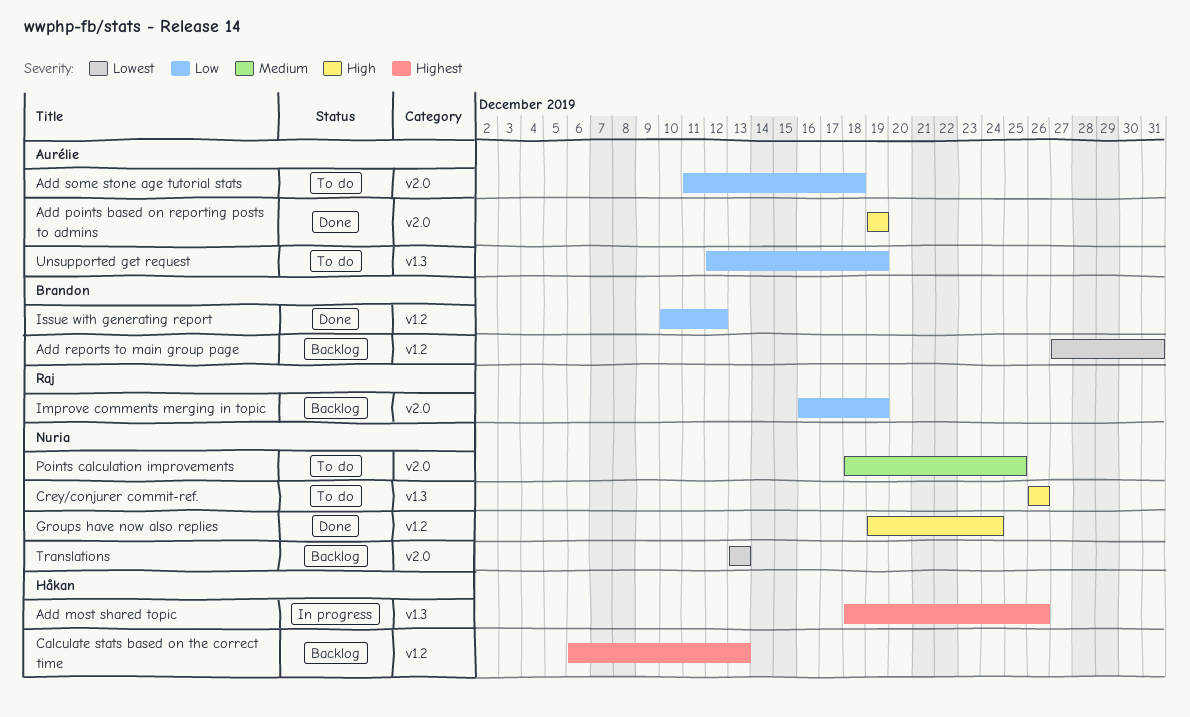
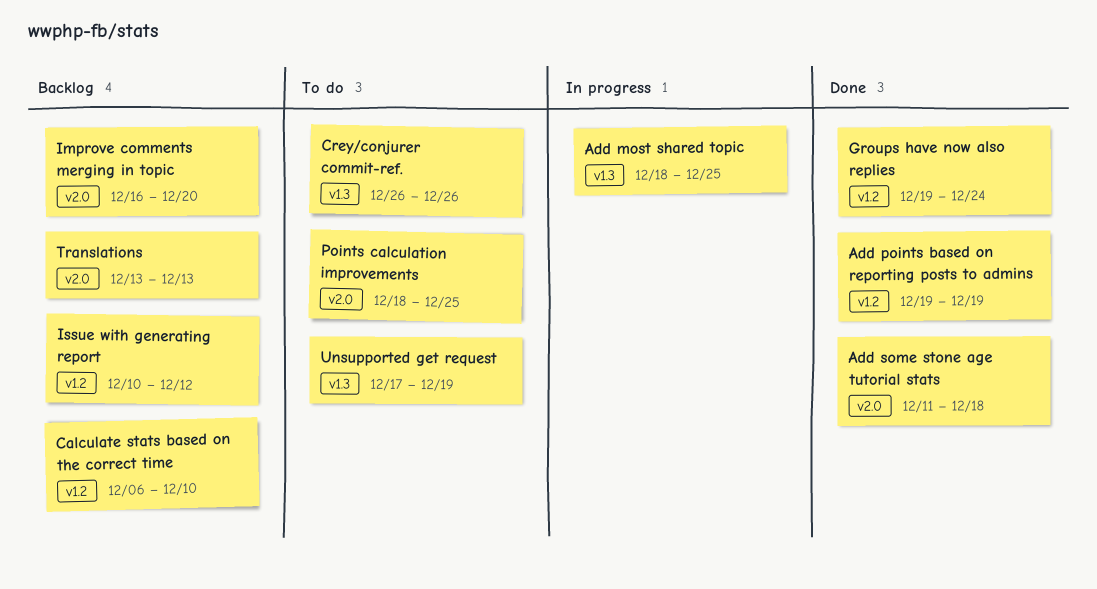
Add most shared topic, due: Dec 26 -> Dec 25
Add points based on reporting posts to admins, label: v2.0 -> v1.2
Add reports to main group page: present -> none
Add some stone age tutorial stats, status: To do -> Done
Calculate stats based on the correct time, due: Dec 13 -> Dec 10
Improve comments merging in topic, due: Dec 19 -> Dec 20
Issue with generating report, status: Done -> Backlog
Unsupported get request, start: Dec 12 -> Dec 17

